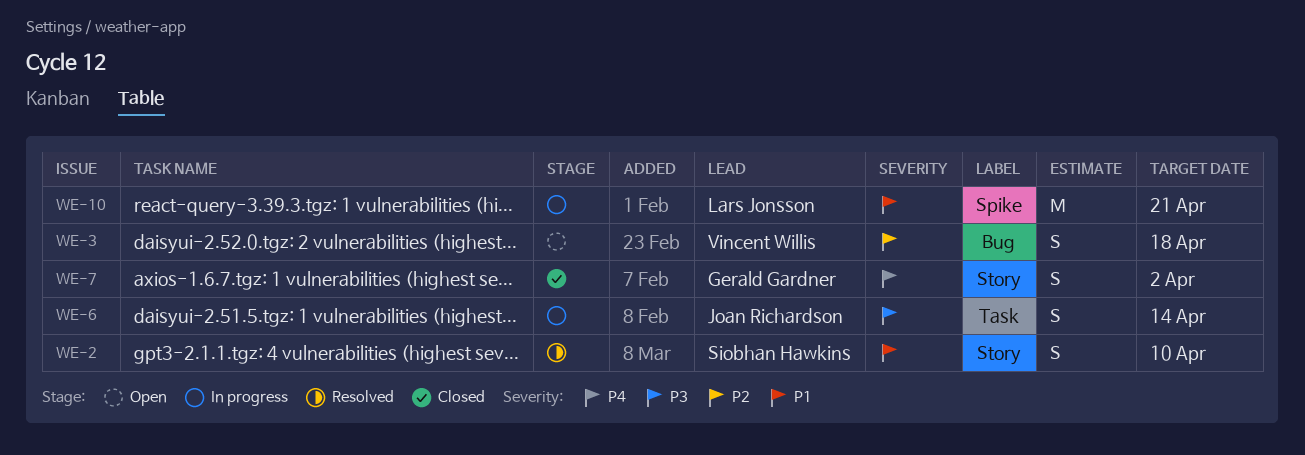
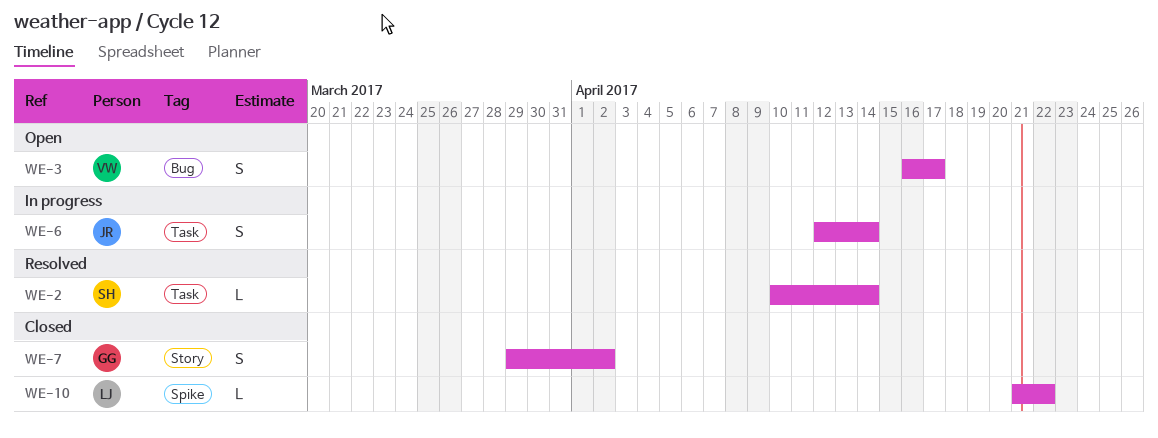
WE-2, label: Story -> Task
WE-2, estimate: S -> L
WE-2, due: Apr 10 -> Apr 14
WE-3, due: Apr 18 -> Apr 17
WE-10, status: In progress -> Closed
WE-10, estimate: M -> L
WE-10, due: Apr 21 -> Apr 22

